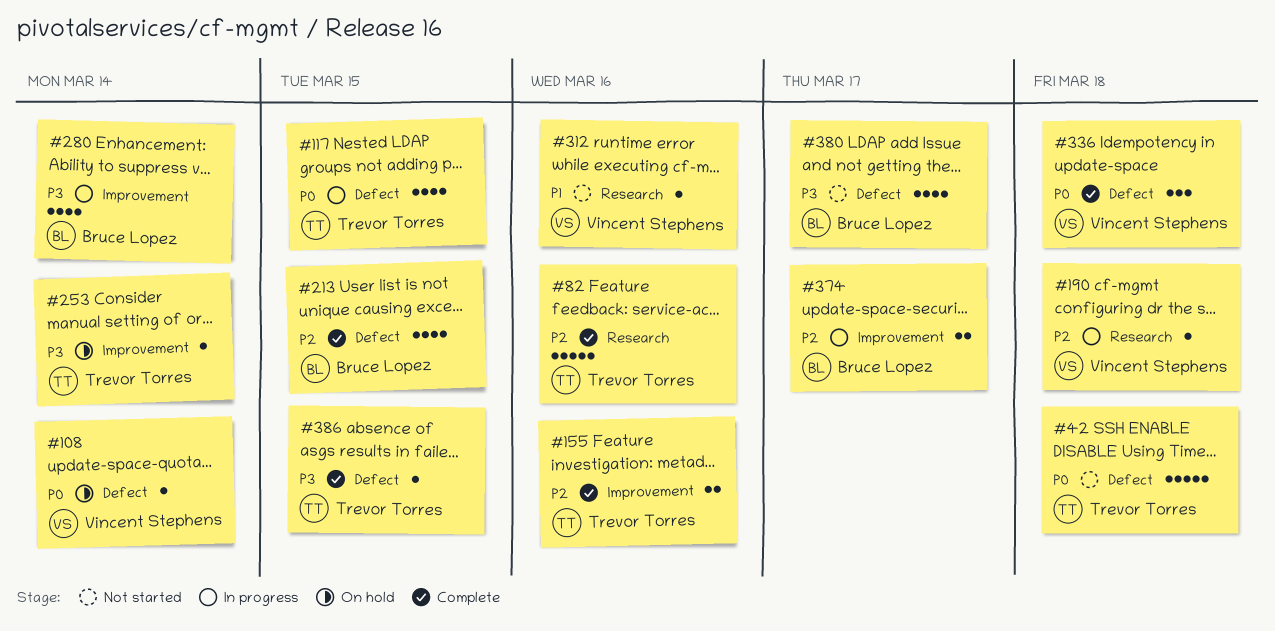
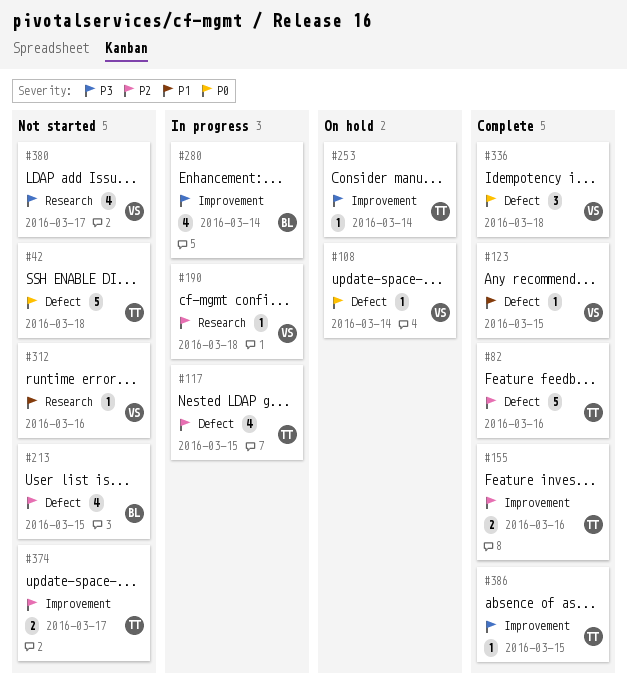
#82, label: Research -> Defect
#117, priority: P0 -> P2
#123: none -> present
#213, status: Complete -> Not started
#374, status: In progress -> Not started
#374, owner: Bruce Lopez -> Trevor Torres
#380, owner: Bruce Lopez -> Vincent Stephens
#380, label: Defect -> Research
#386, label: Defect -> Improvement

